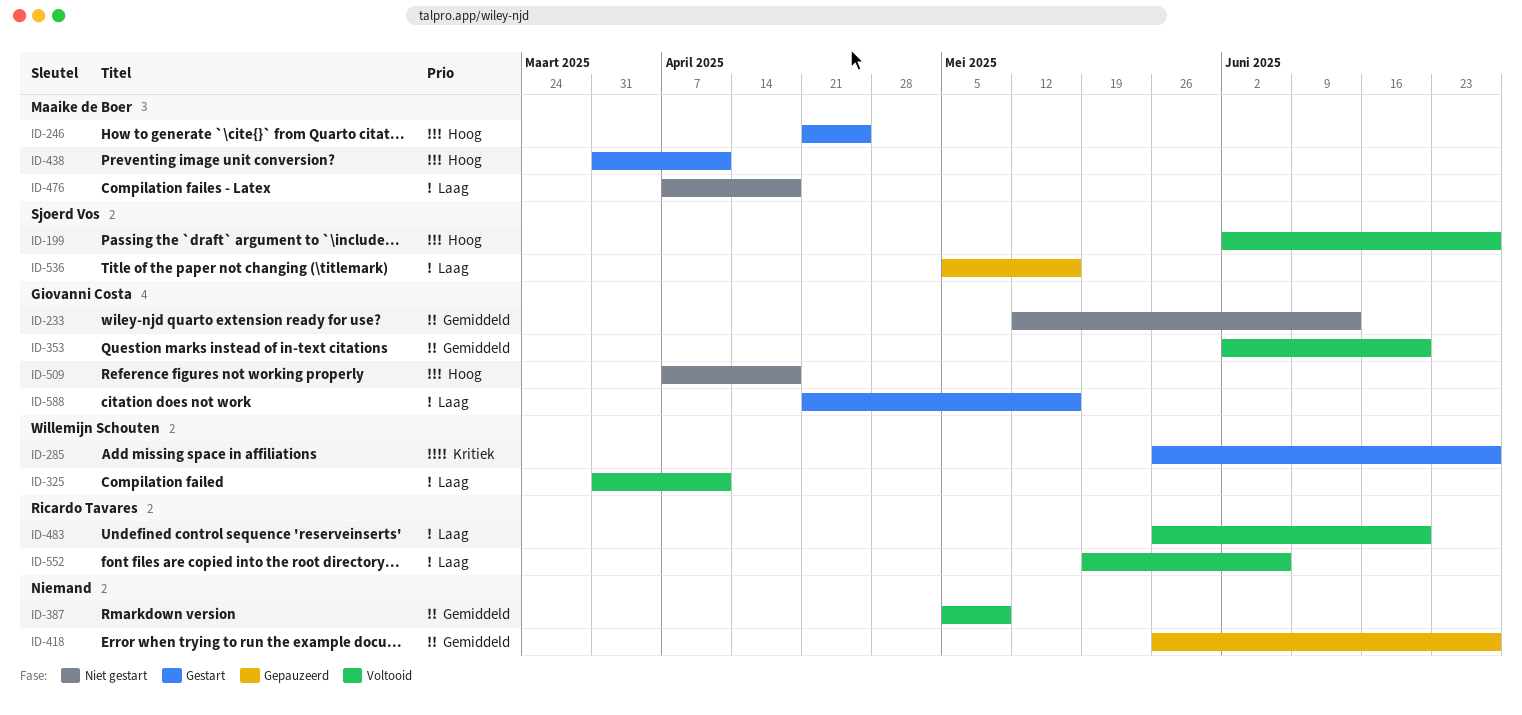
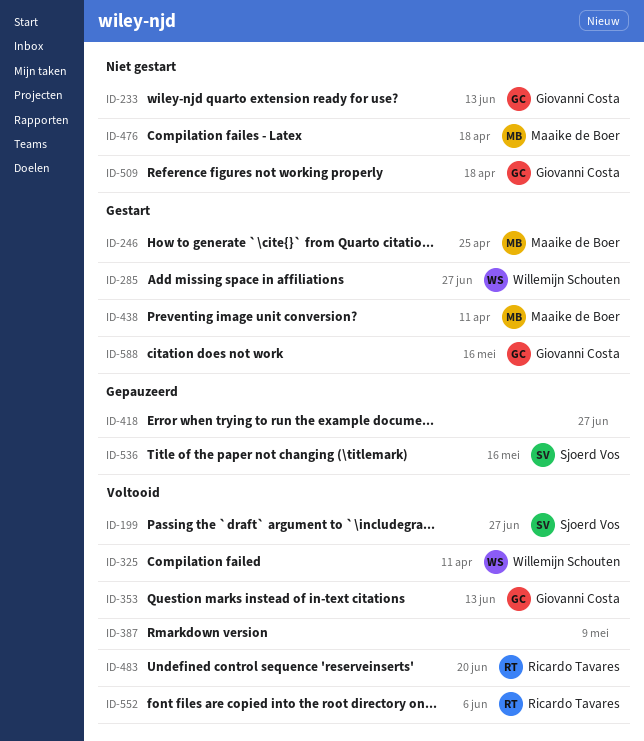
ID-353, due: Jun 20 -> Jun 13

